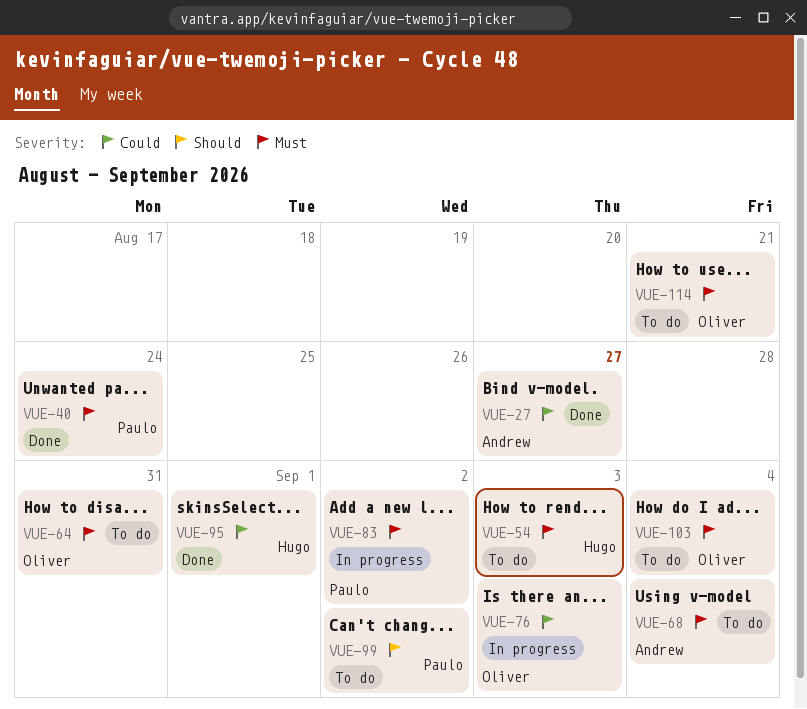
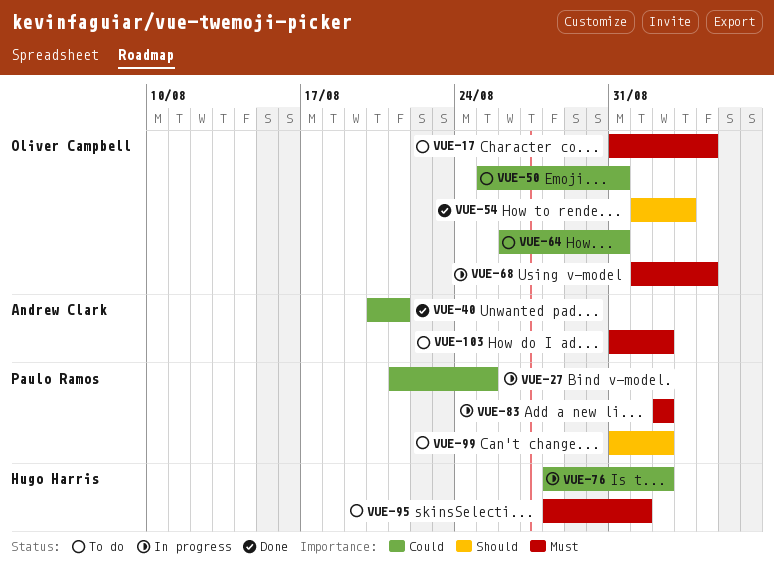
VUE-17: none -> present
VUE-27, status: Done -> In progress
VUE-27, owner: Andrew Clark -> Paulo Ramos
VUE-27, due: Aug 27 -> Aug 25
VUE-40, owner: Paulo Ramos -> Andrew Clark
VUE-40, priority: Must -> Could
VUE-40, due: Aug 24 -> Aug 21
VUE-50: none -> present
VUE-54, status: To do -> Done
VUE-54, owner: Hugo Harris -> Oliver Campbell
VUE-54, priority: Must -> Should
VUE-64, priority: Must -> Could
VUE-68, status: To do -> In progress
VUE-68, owner: Andrew Clark -> Oliver Campbell
VUE-76, owner: Oliver Campbell -> Hugo Harris
VUE-76, due: Sep 3 -> Sep 2
VUE-95, status: Done -> To do
VUE-95, priority: Could -> Must
VUE-103, owner: Oliver Campbell -> Andrew Clark
VUE-103, due: Sep 4 -> Sep 2
VUE-114: present -> none

